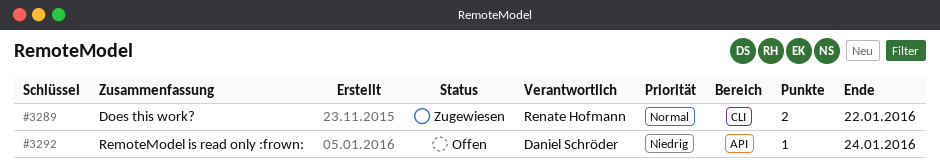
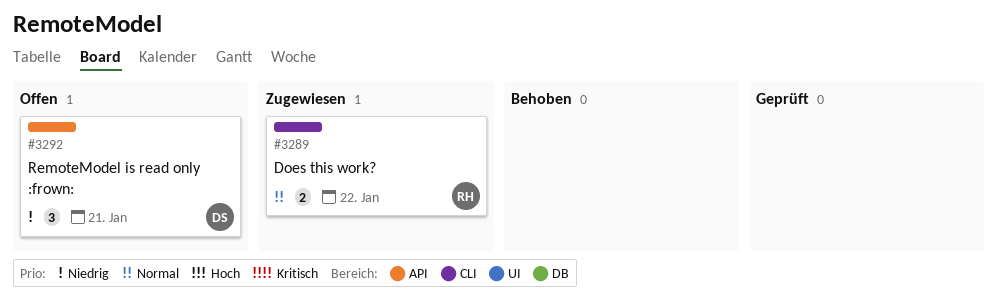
#3292, estimate: 1 -> 3
#3292, due: Jan 24 -> Jan 21

